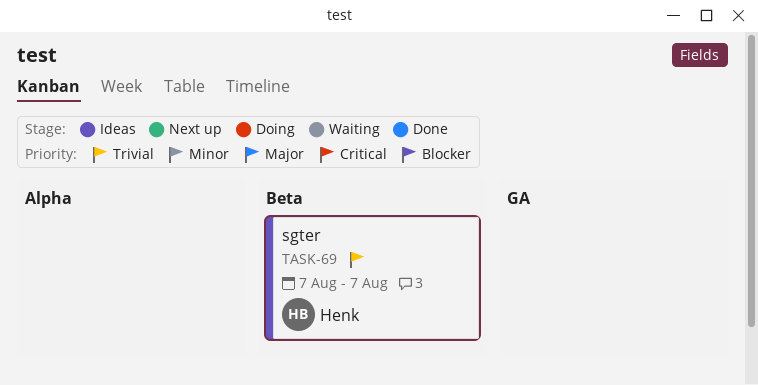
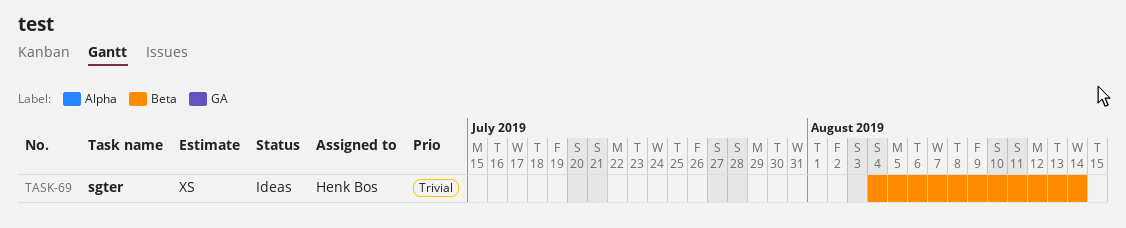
TASK-69, start: Aug 7 -> Aug 4
TASK-69, due: Aug 7 -> Aug 14

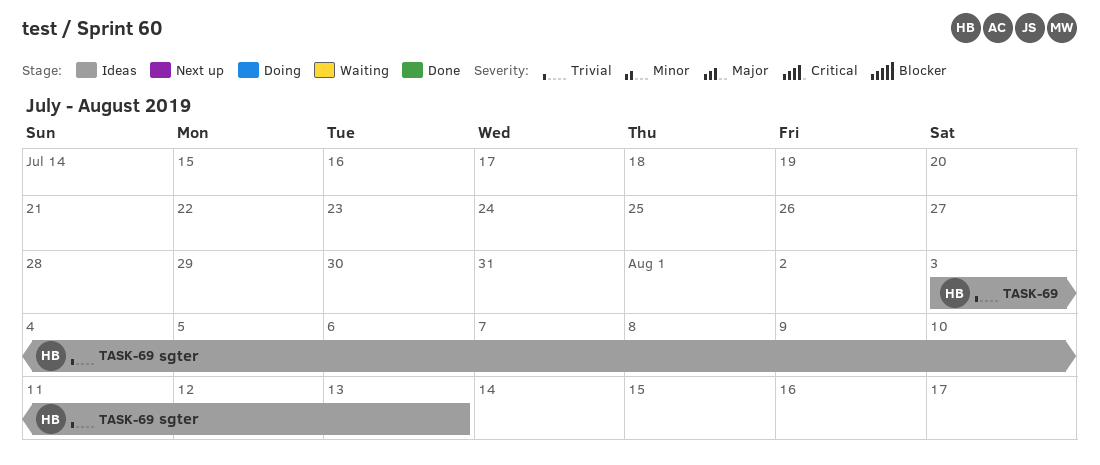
TASK-69, start: Aug 4 -> Aug 3
TASK-69, due: Aug 14 -> Aug 13

